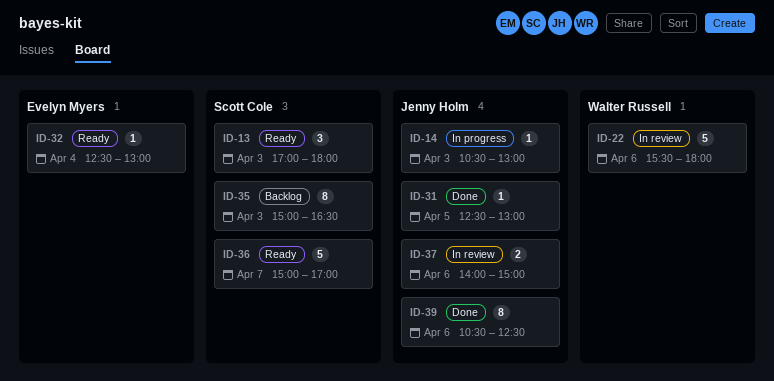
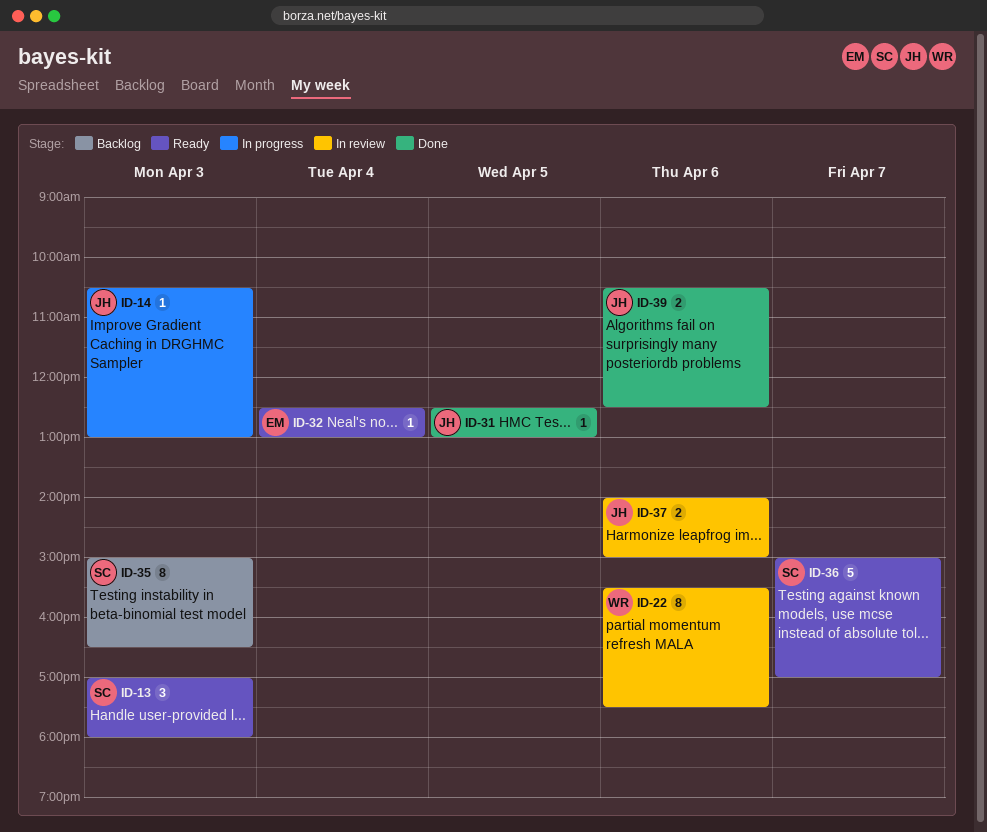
ID-22, estimate: 5 -> 8
ID-22, ends: 18:00 -> 17:30
ID-39, estimate: 8 -> 2

